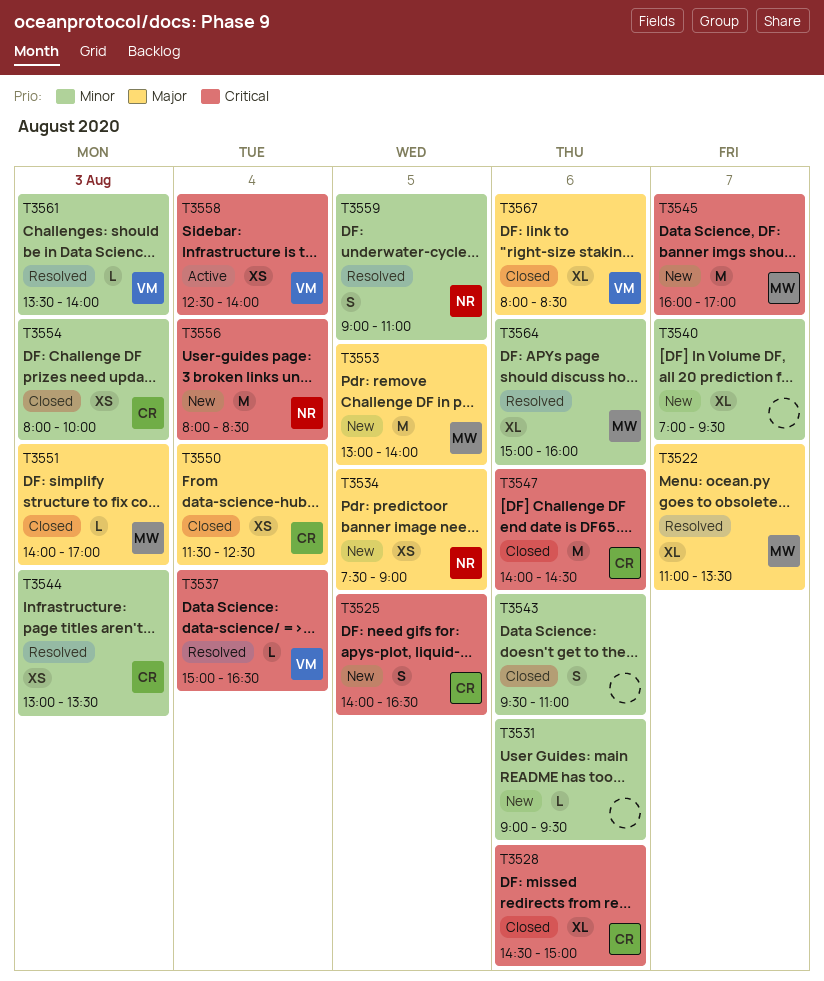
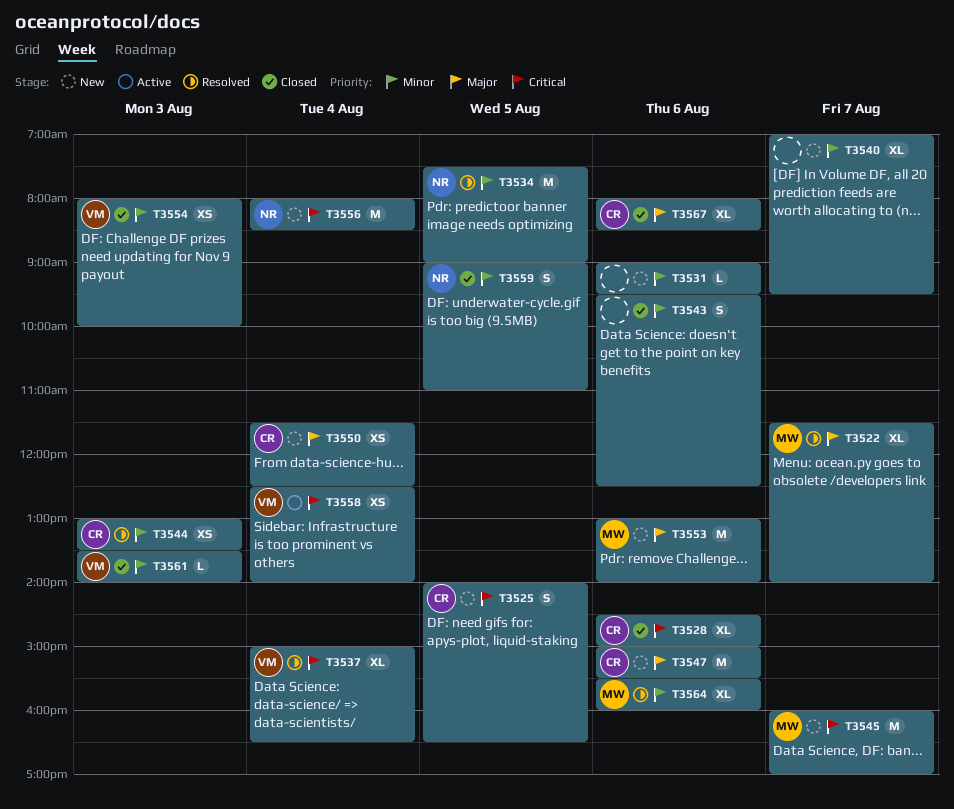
T3522, begins: 11:00 -> 11:30
T3522, ends: 13:30 -> 14:00
T3534, status: New -> Resolved
T3534, priority: Major -> Minor
T3534, estimate: XS -> M
T3537, estimate: L -> XL
T3543, ends: 11:00 -> 12:30
T3547, status: Closed -> New
T3547, priority: Critical -> Major
T3547, begins: 14:00 -> 15:00
T3547, ends: 14:30 -> 15:30
T3550, status: Closed -> New
T3551: present -> none
T3553, day: Aug 5 -> Aug 6
T3554, owner: CR -> VM
T3559, status: Resolved -> Closed
T3561, status: Resolved -> Closed
T3564, begins: 15:00 -> 15:30
T3567, owner: VM -> CR

